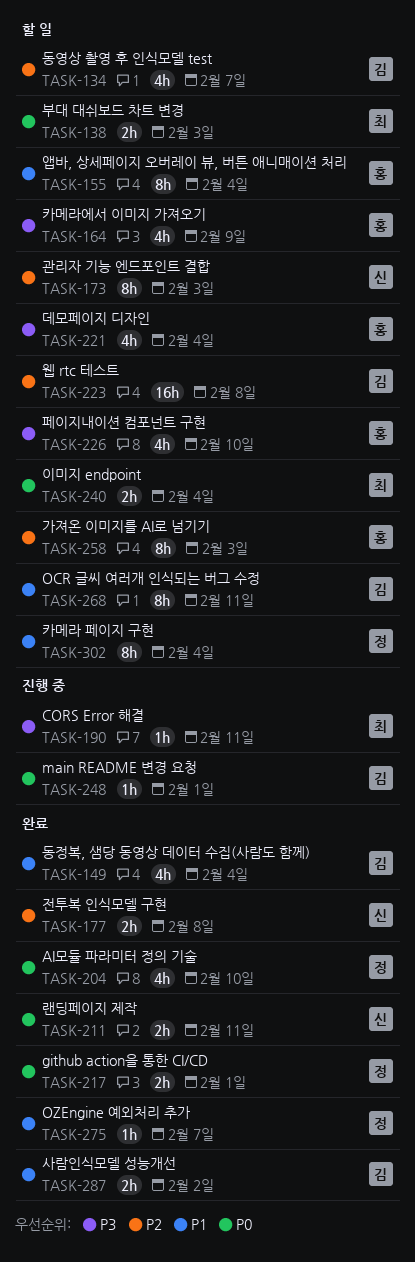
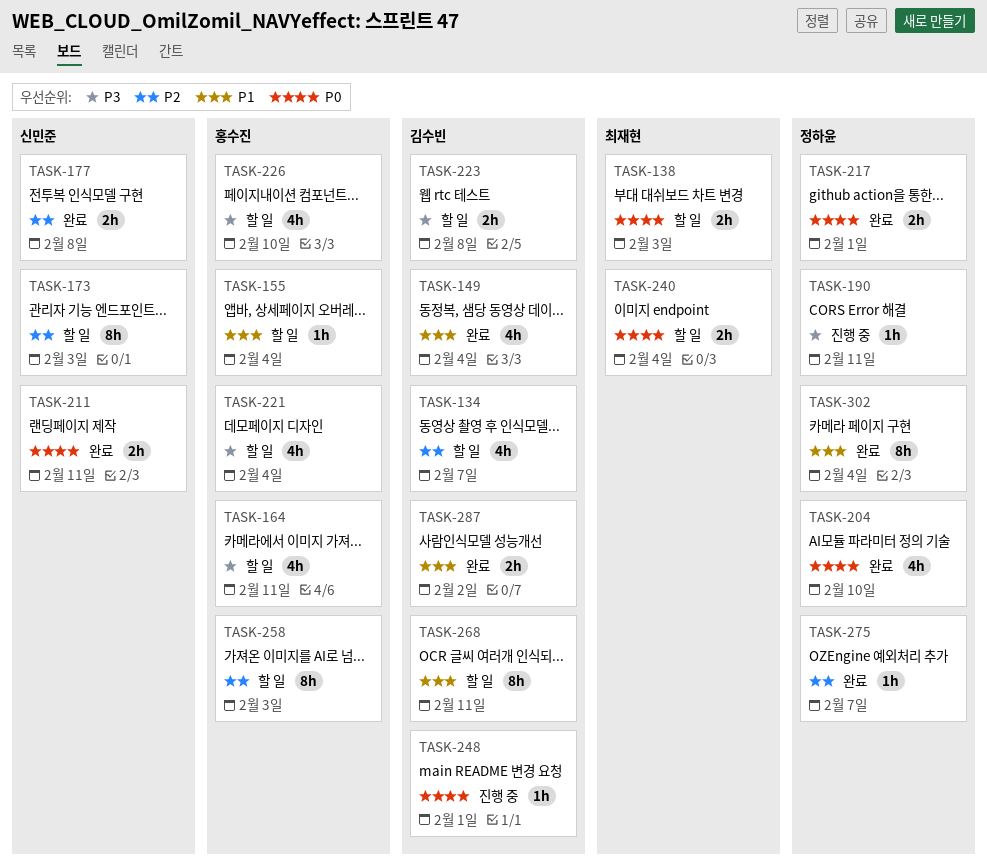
TASK-155, estimate: 8h -> 1h
TASK-164, due: Feb 9 -> Feb 11
TASK-190, owner: 최재현 -> 정하윤
TASK-223, priority: P2 -> P3
TASK-223, estimate: 16h -> 2h
TASK-275, priority: P1 -> P2
TASK-302, status: 할 일 -> 완료

